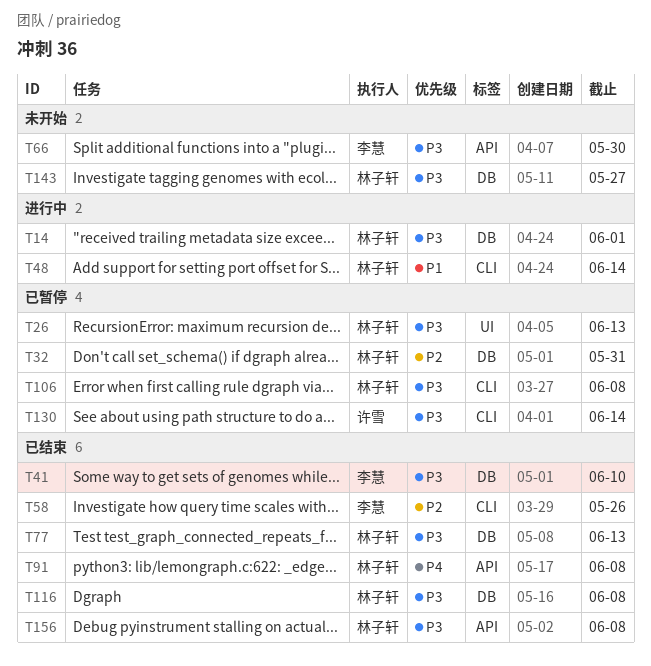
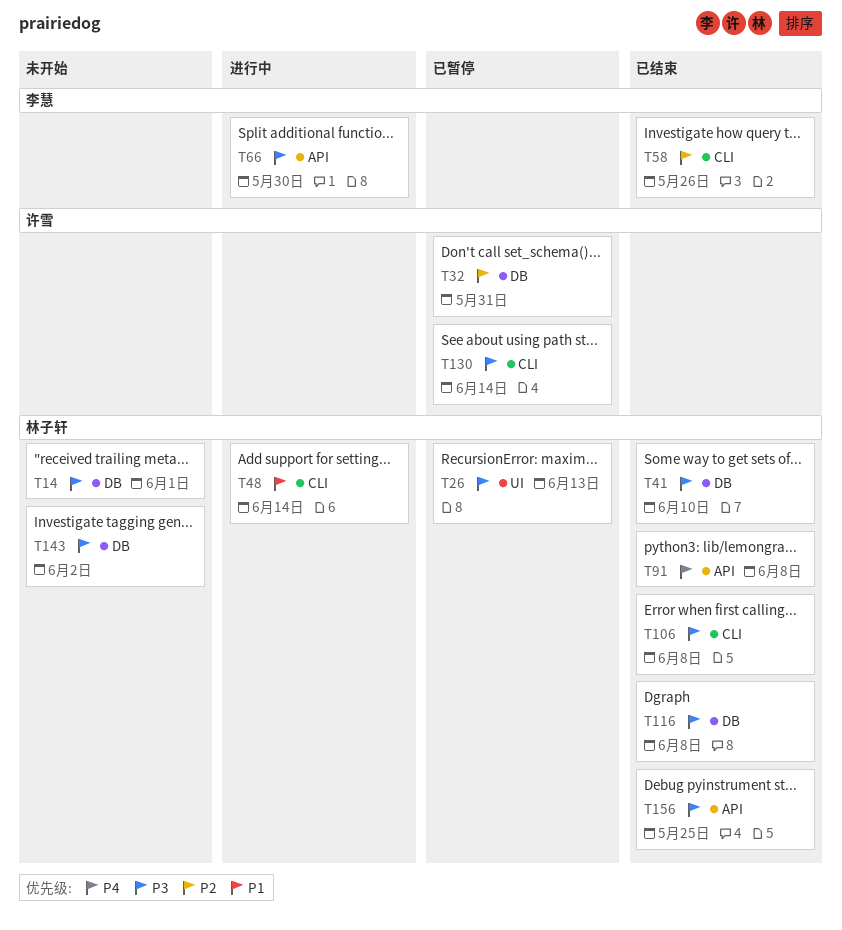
T14, status: 进行中 -> 未开始
T32, owner: 林子轩 -> 许雪
T41, owner: 李慧 -> 林子轩
T66, status: 未开始 -> 进行中
T77: present -> none
T106, status: 已暂停 -> 已结束
T143, due: May 27 -> Jun 2
T156, due: Jun 8 -> May 25

